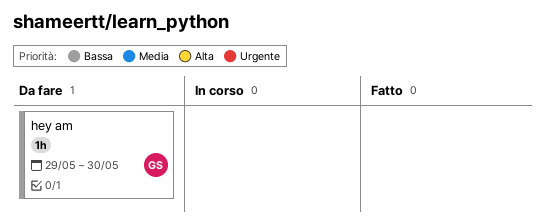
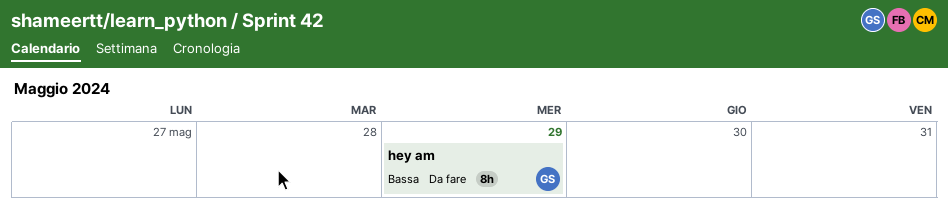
hey am, estimate: 1h -> 8h
hey am, due: May 30 -> May 29

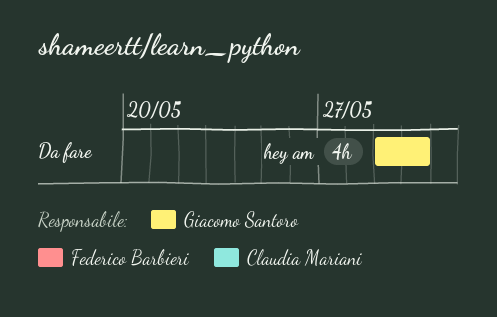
hey am, estimate: 8h -> 4h
hey am, due: May 29 -> May 30

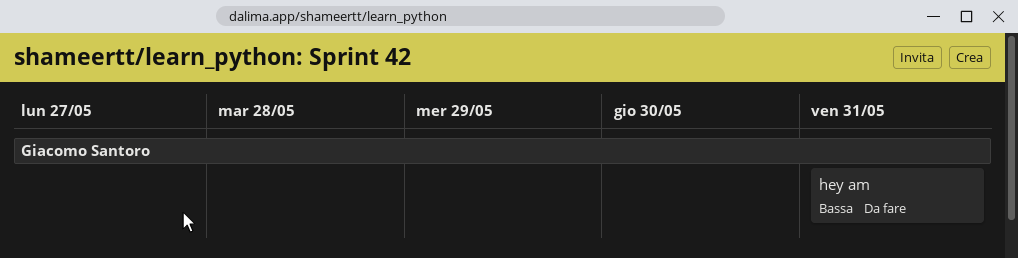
hey am, due: May 30 -> May 31

